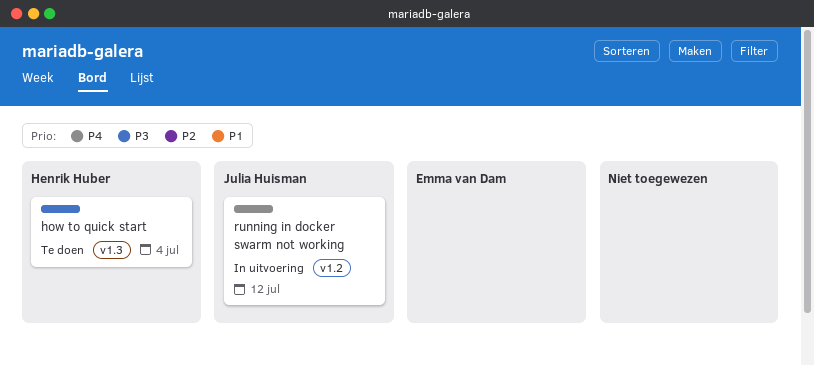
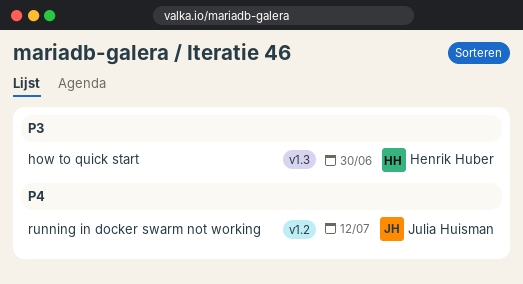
how to quick start, due: Jul 4 -> Jun 30

